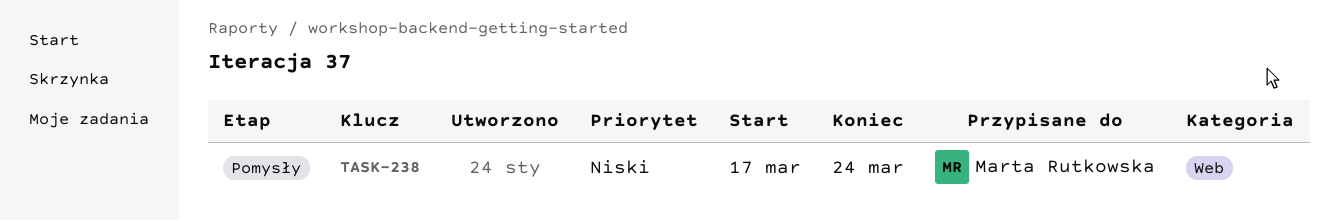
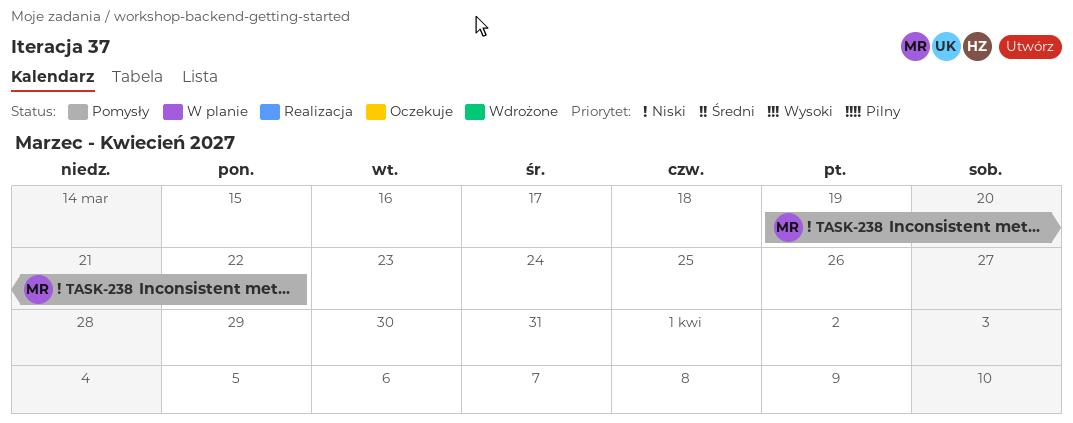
TASK-238, start: Mar 17 -> Mar 19
TASK-238, due: Mar 24 -> Mar 22

